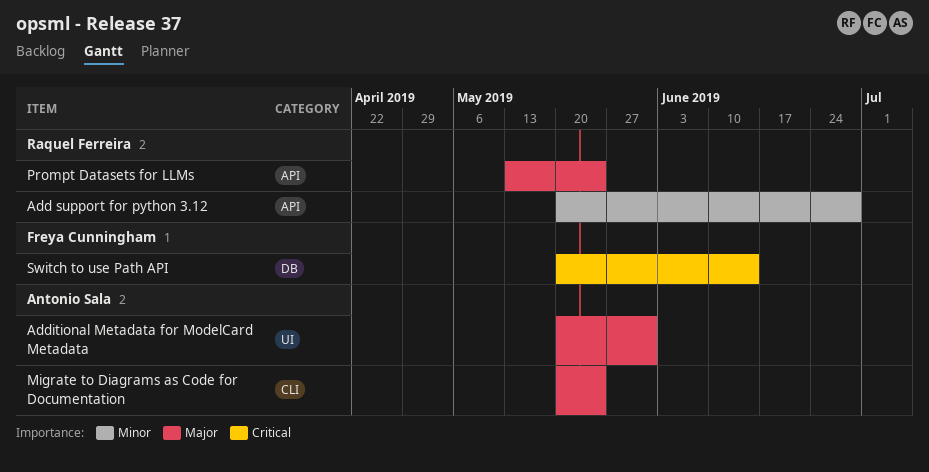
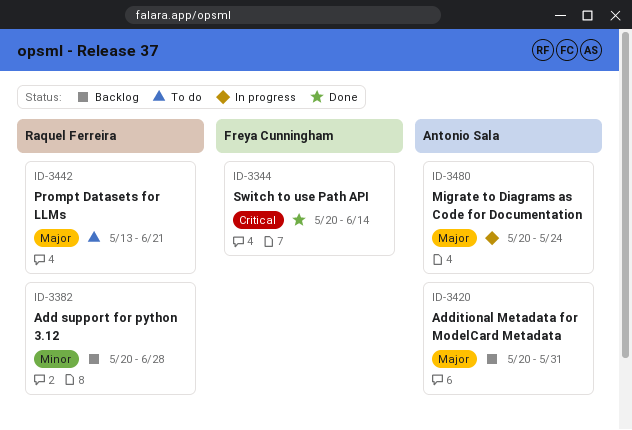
Prompt Datasets for LLMs, due: May 24 -> Jun 21

